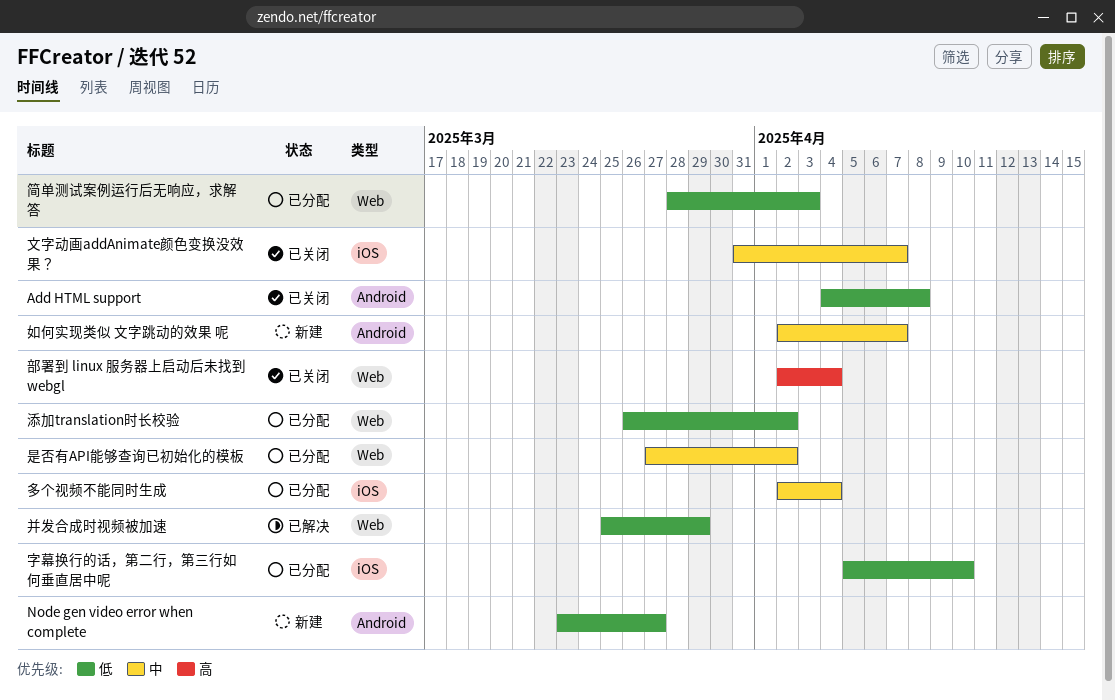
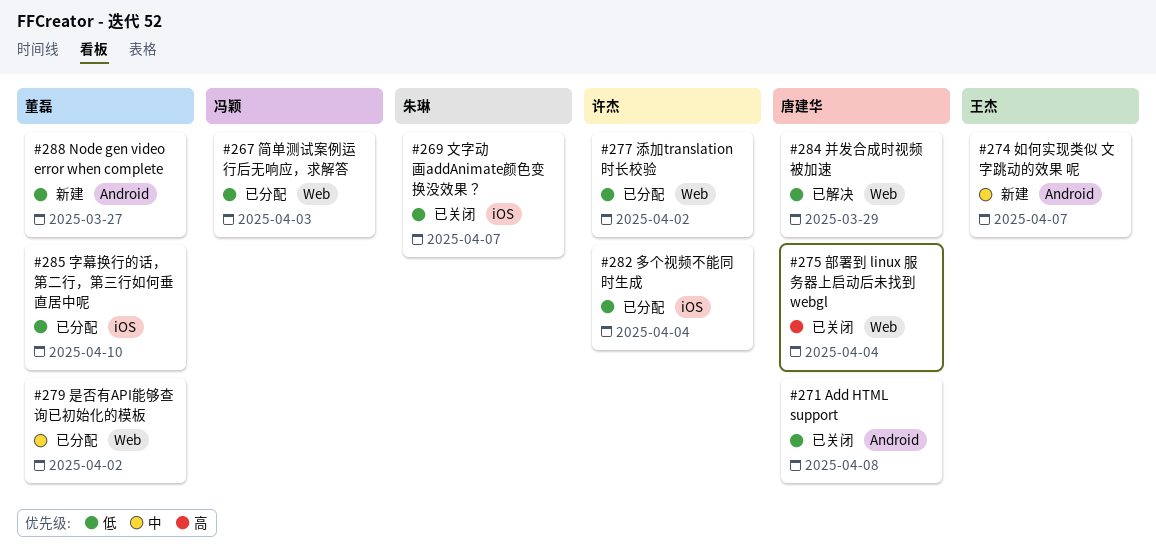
多个视频不能同时生成, priority: 中 -> 低
文字动画addAnimate颜色变换没效果？, priority: 中 -> 低

